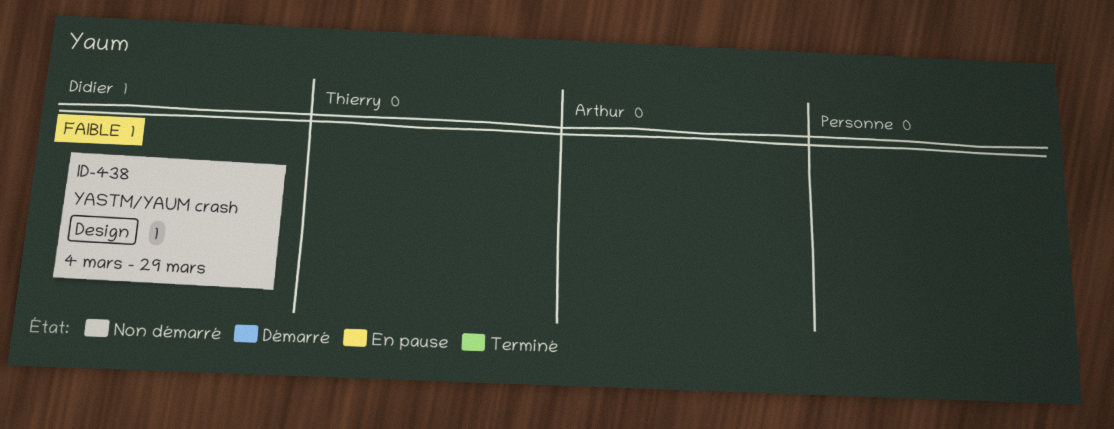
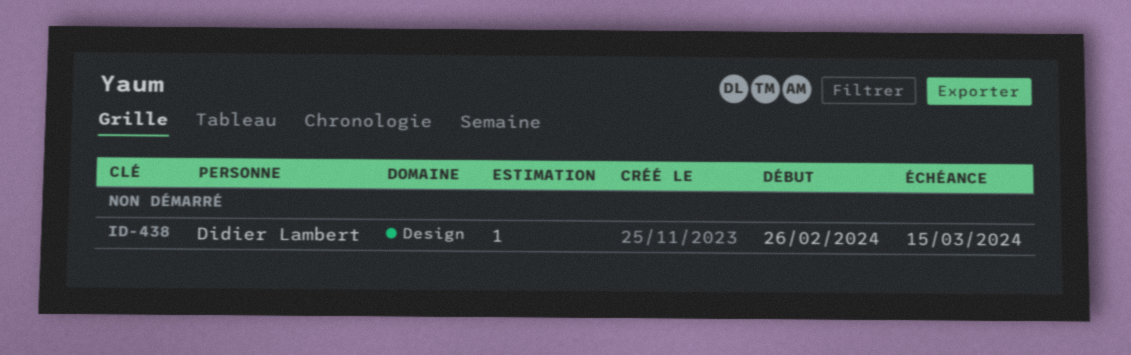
ID-438, start: Mar 4 -> Feb 26
ID-438, due: Mar 29 -> Mar 15

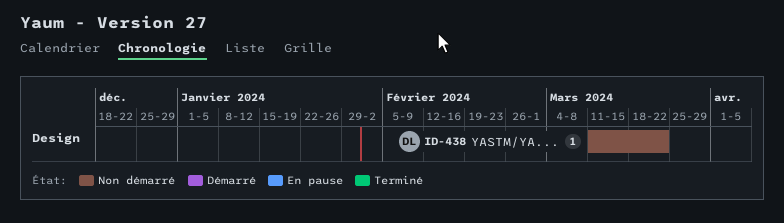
ID-438, start: Feb 26 -> Mar 11
ID-438, due: Mar 15 -> Mar 22

